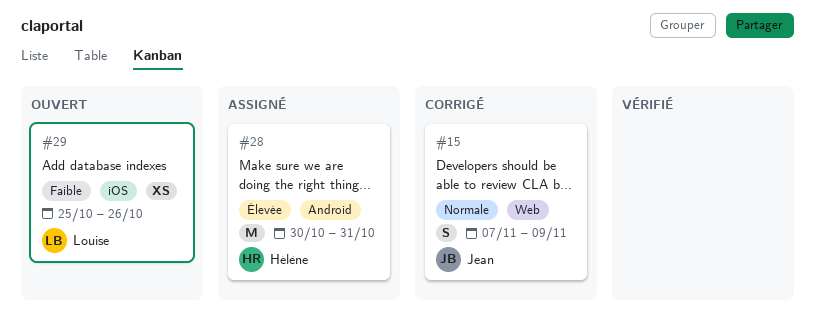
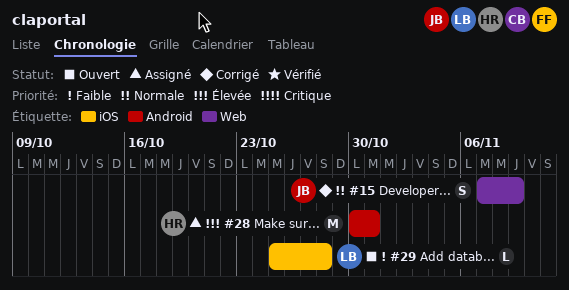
#29, estimate: XS -> L
#29, due: Oct 26 -> Oct 28

